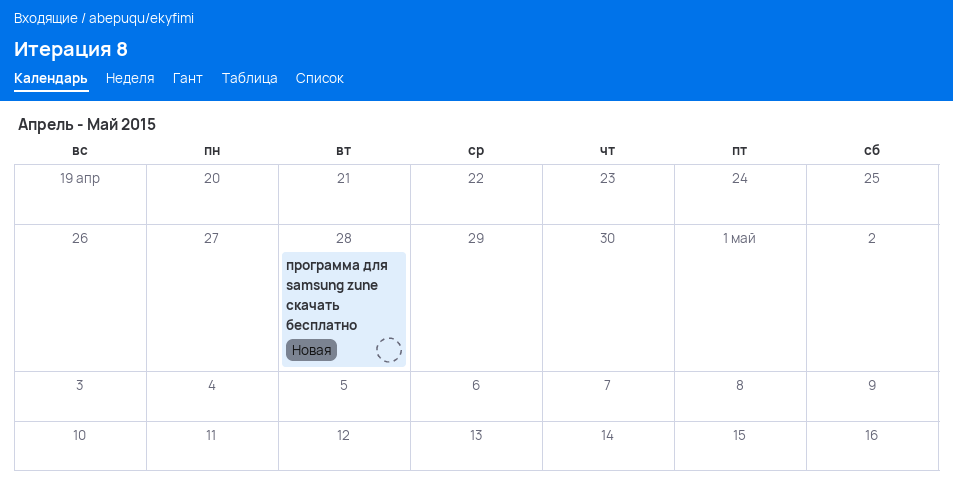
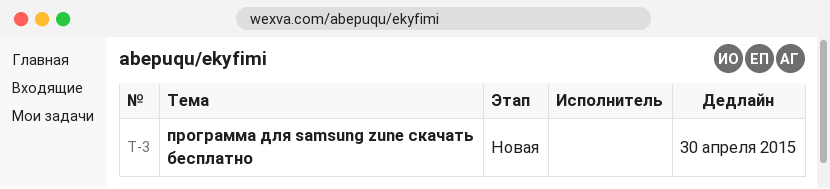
программа для samsung zune скачать бесплатно, due: Apr 28 -> Apr 30

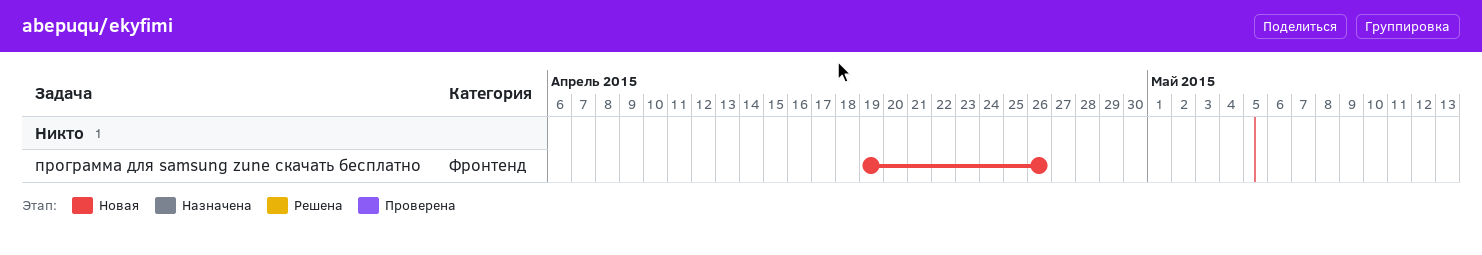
программа для samsung zune скачать бесплатно, due: Apr 30 -> Apr 26

